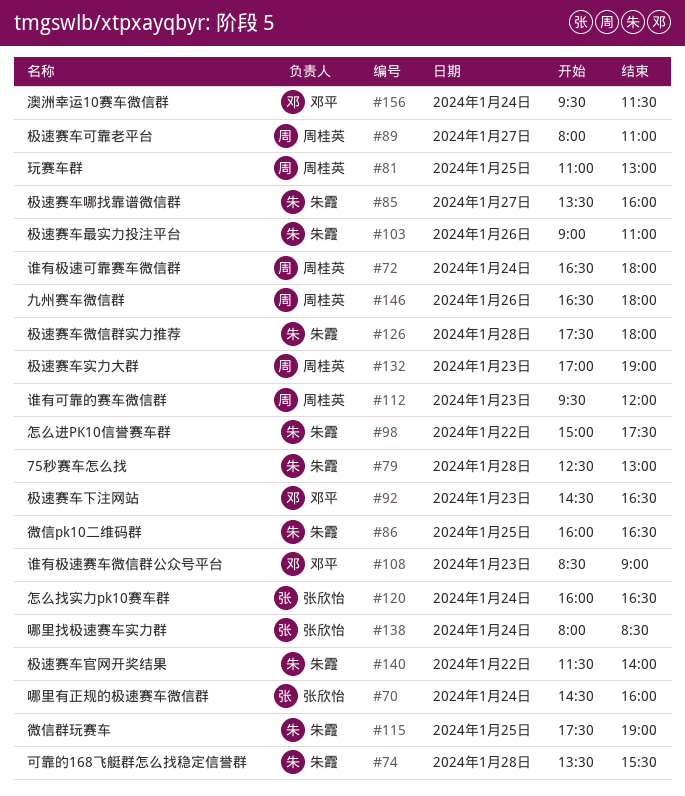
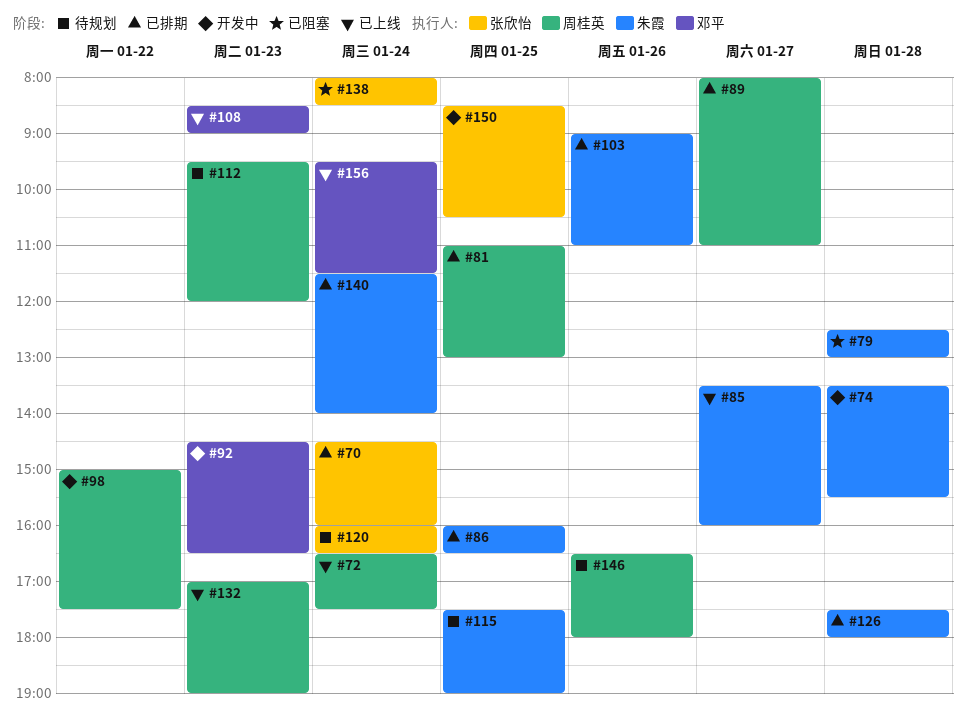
#72, ends: 18:00 -> 17:30
#98, owner: 朱霞 -> 周桂英
#140, day: Jan 22 -> Jan 24
#150: none -> present

